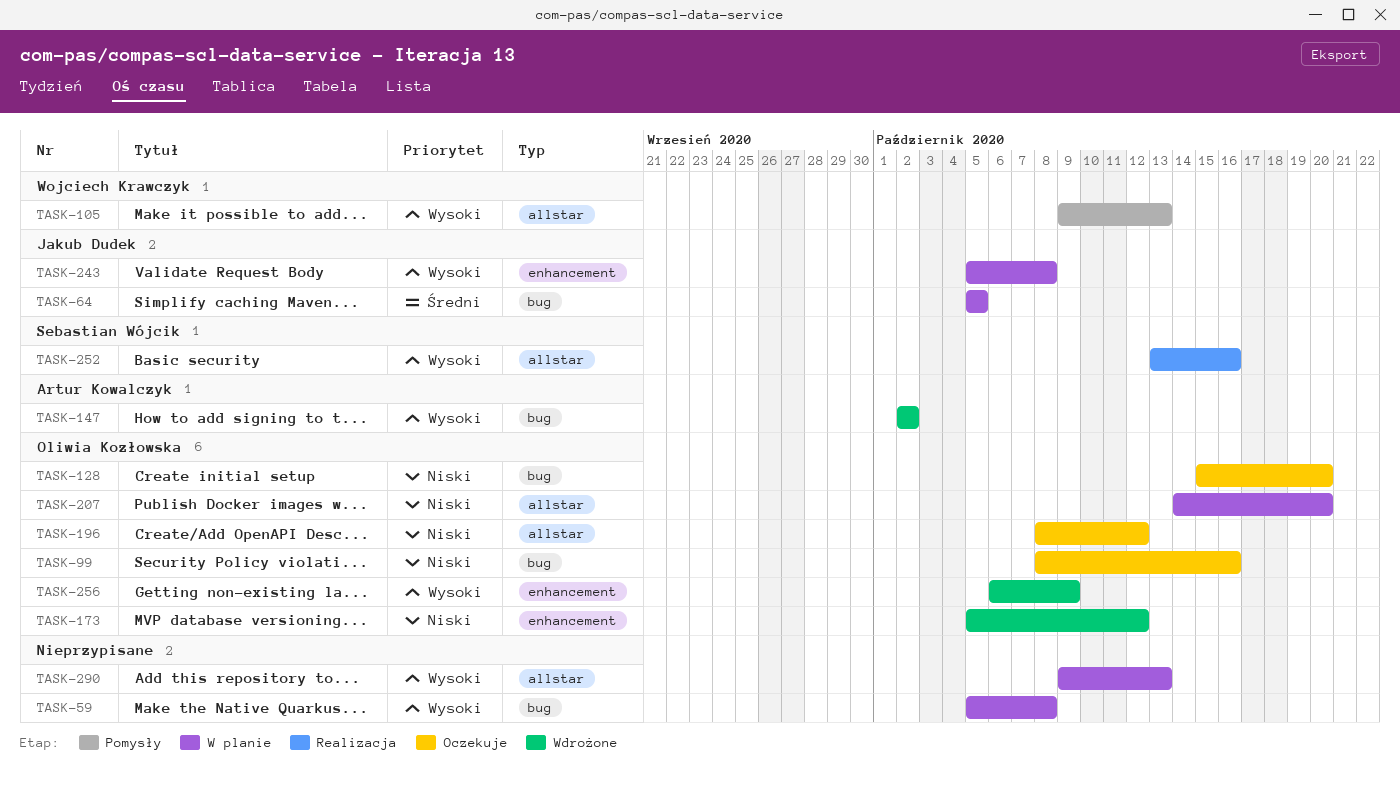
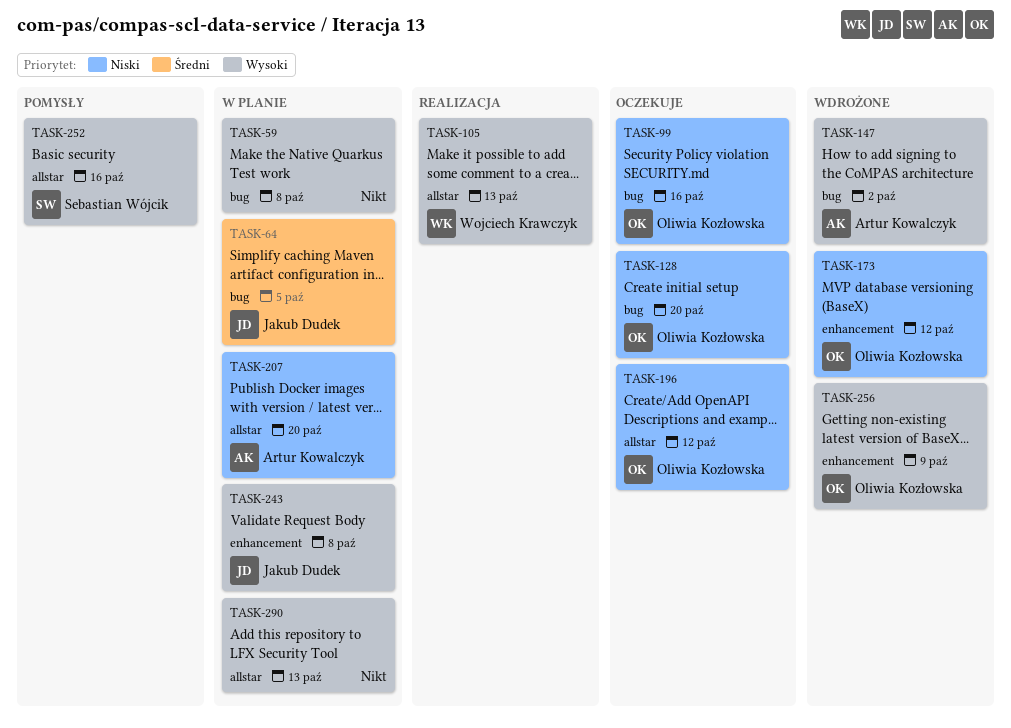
TASK-105, status: Pomysły -> Realizacja
TASK-207, owner: Oliwia Kozłowska -> Artur Kowalczyk
TASK-252, status: Realizacja -> Pomysły

